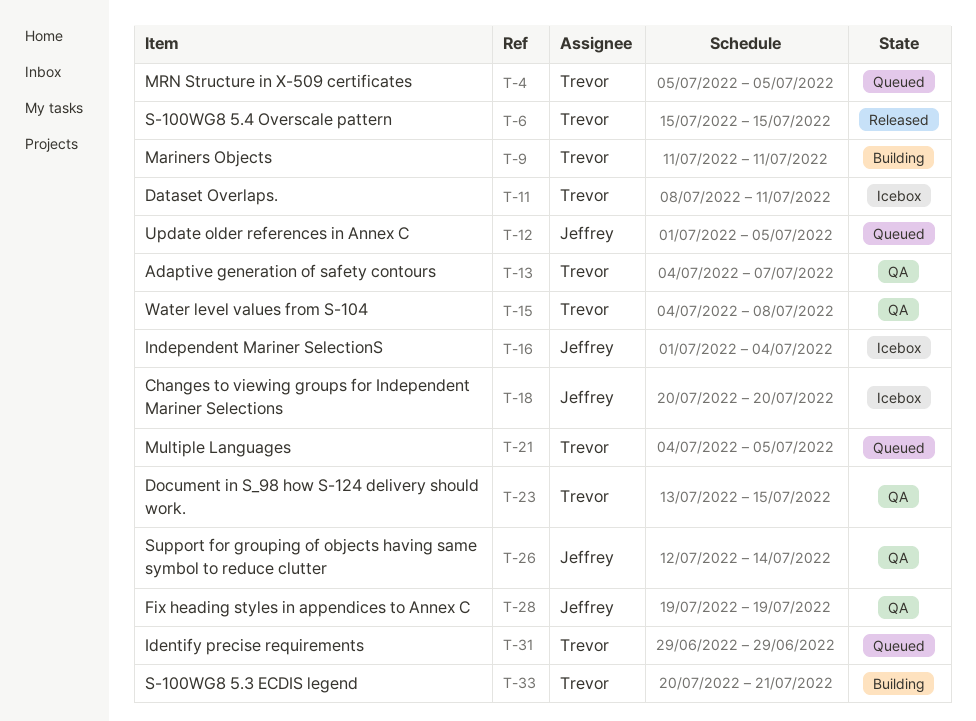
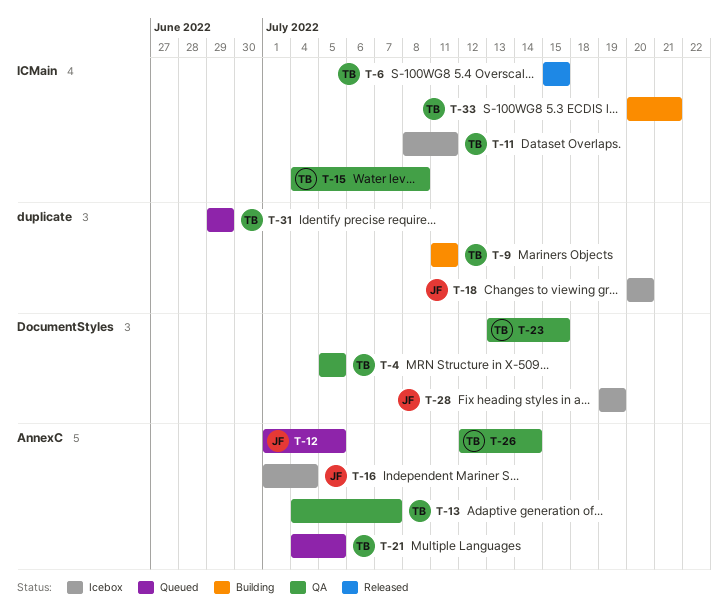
T-4, status: Queued -> QA
T-26, owner: Jeffrey -> Trevor
T-28, status: QA -> Icebox

